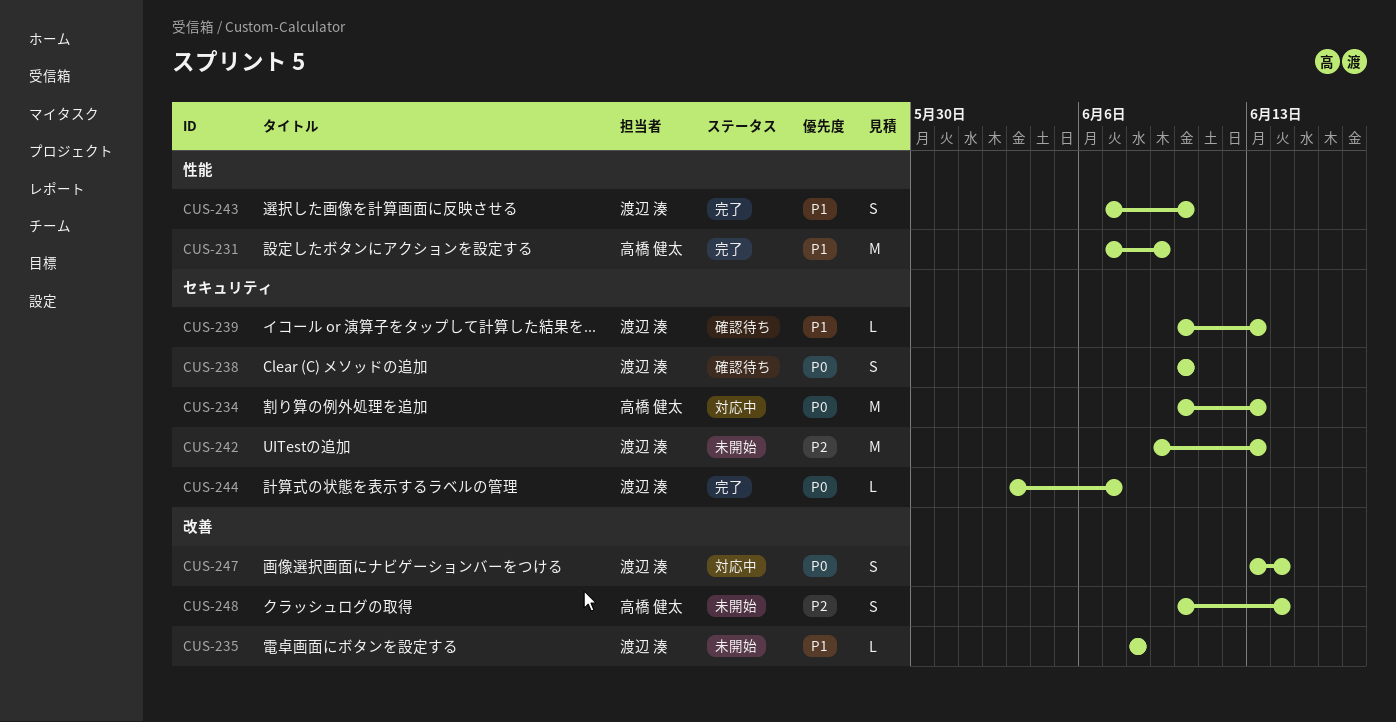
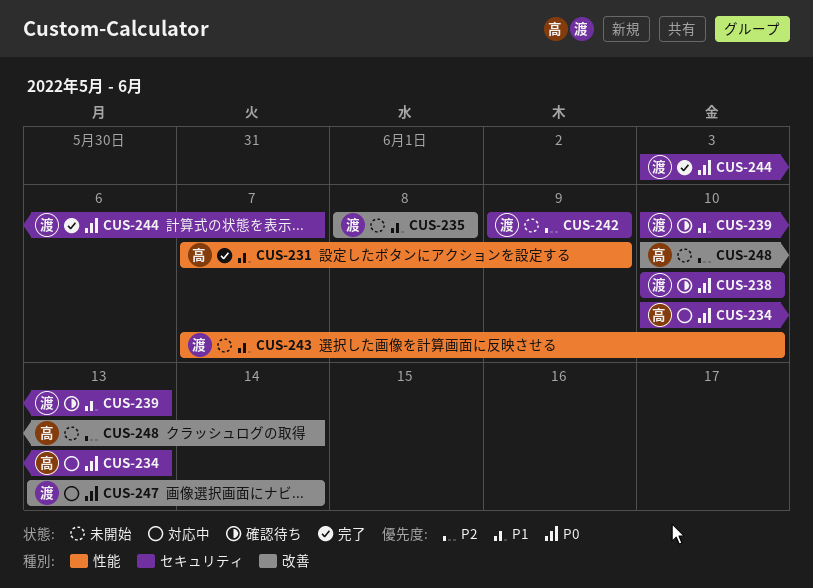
CUS-242, due: Jun 13 -> Jun 9
CUS-243, status: 完了 -> 未開始

